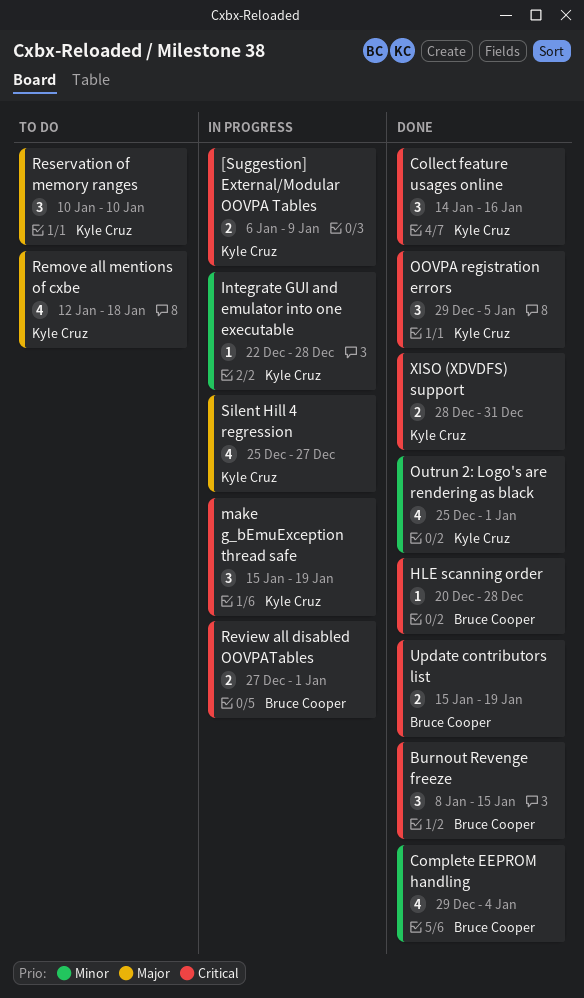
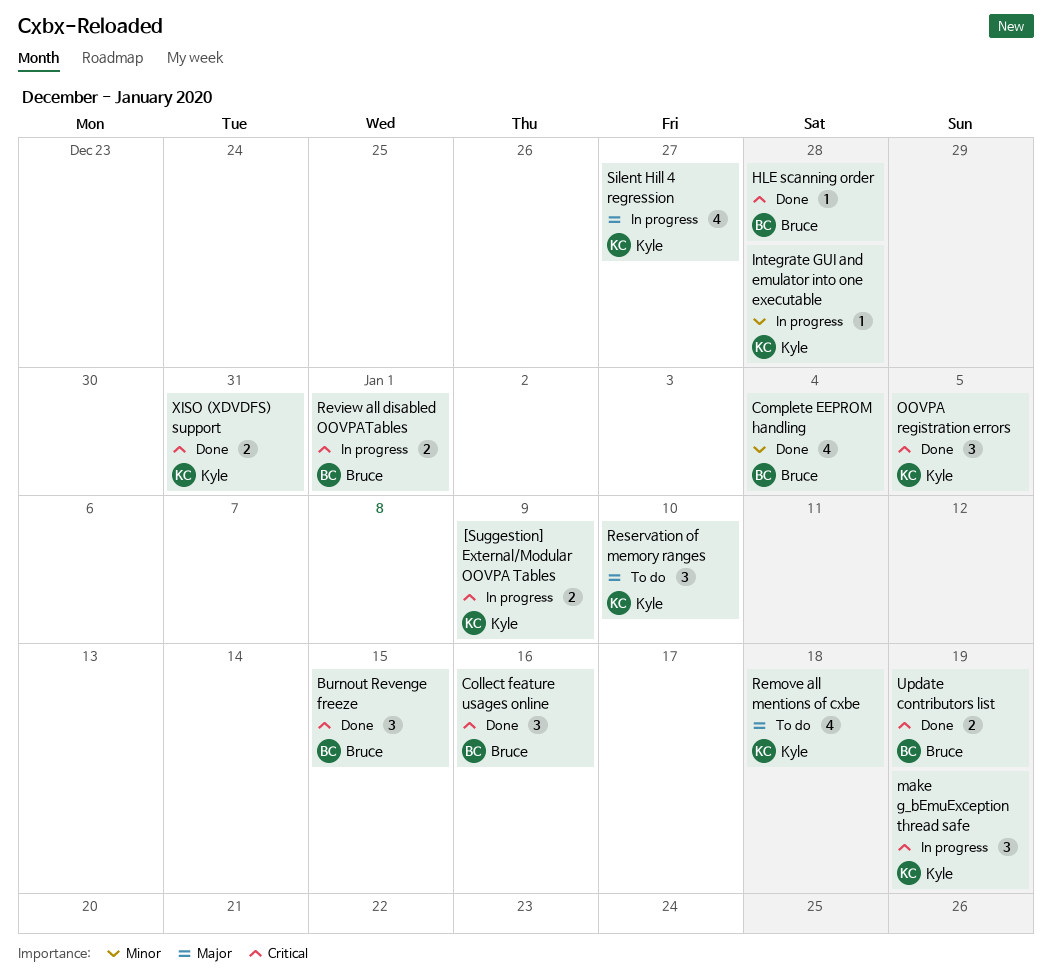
Collect feature usages online, owner: Kyle Cruz -> Bruce Cooper
Outrun 2: Logo's are rendering as black: present -> none

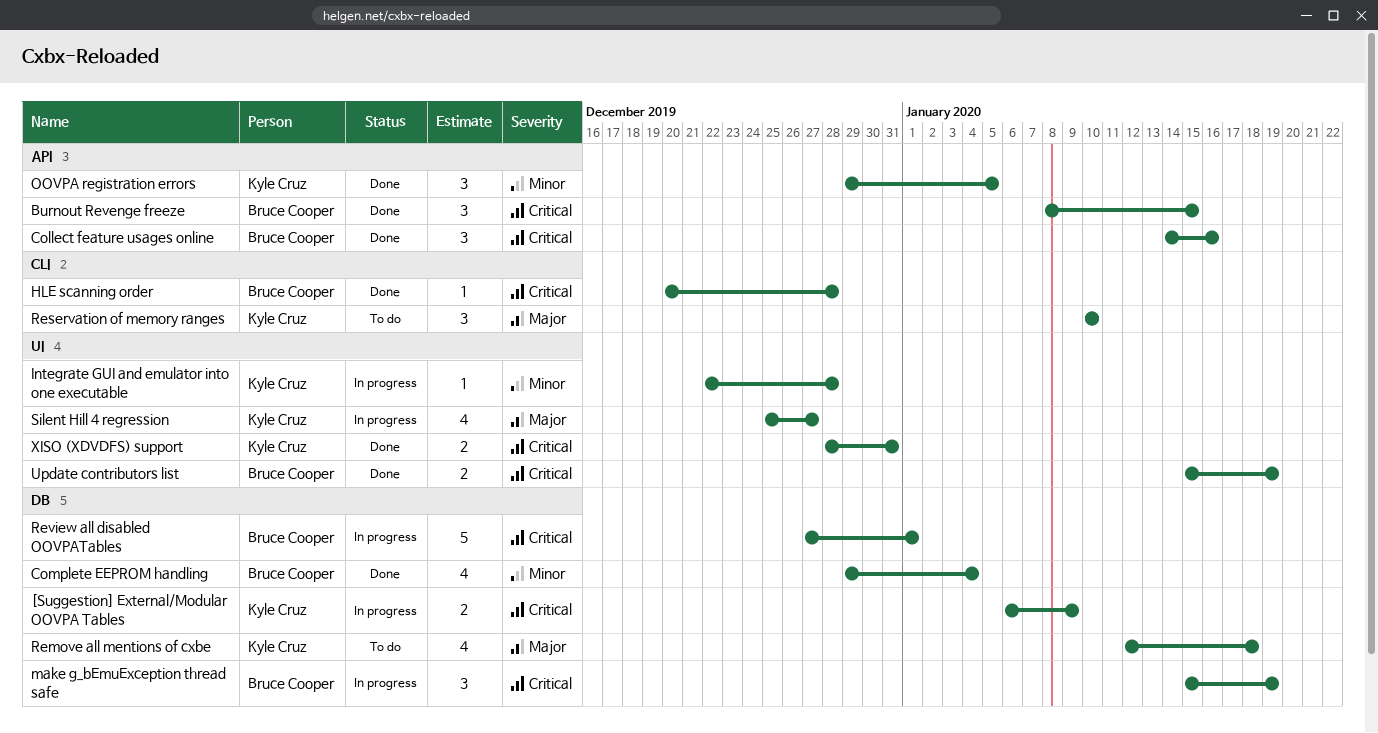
make g_bEmuException thread safe, owner: Kyle Cruz -> Bruce Cooper
OOVPA registration errors, priority: Critical -> Minor
Review all disabled OOVPATables, estimate: 2 -> 5

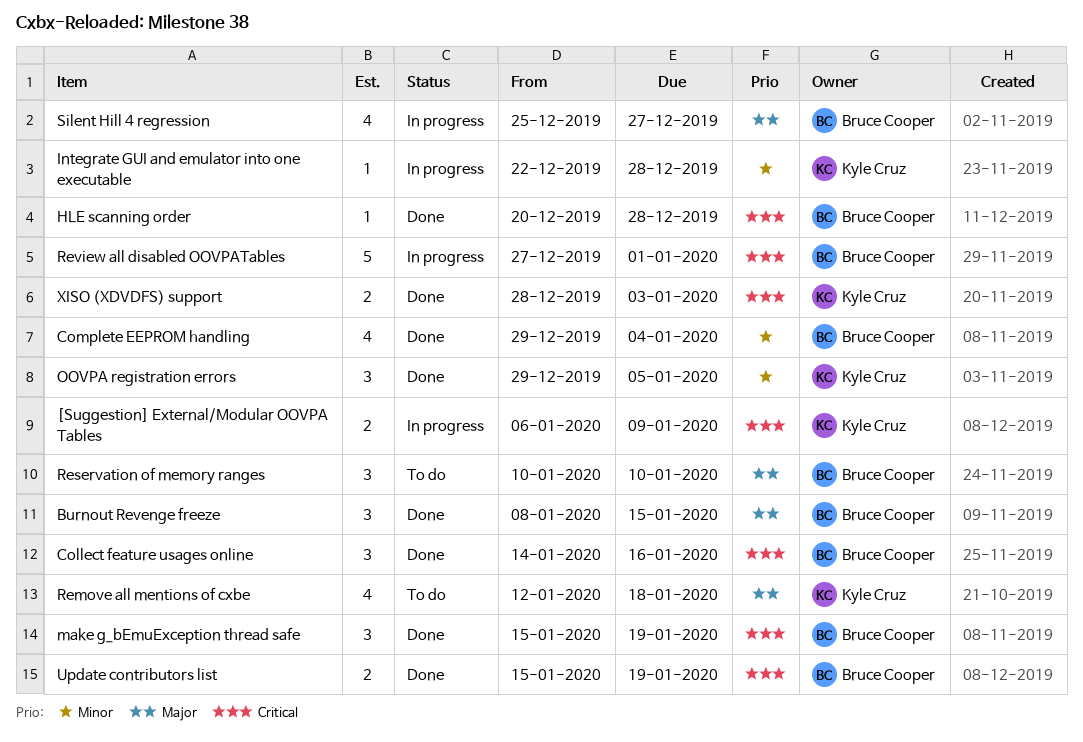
Burnout Revenge freeze, priority: Critical -> Major
make g_bEmuException thread safe, status: In progress -> Done
Reservation of memory ranges, owner: Kyle Cruz -> Bruce Cooper
Silent Hill 4 regression, owner: Kyle Cruz -> Bruce Cooper
XISO (XDVDFS) support, due: Dec 31 -> Jan 3

